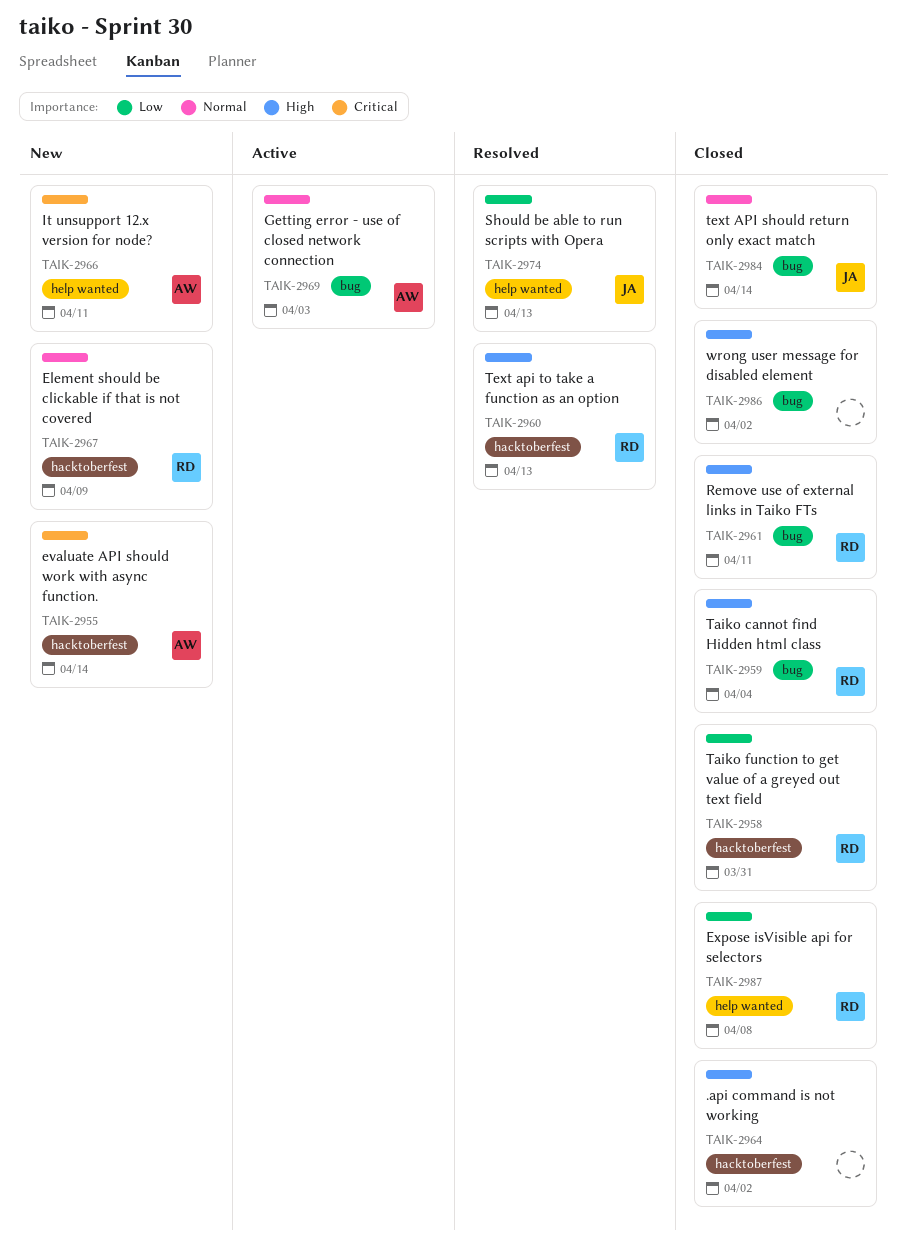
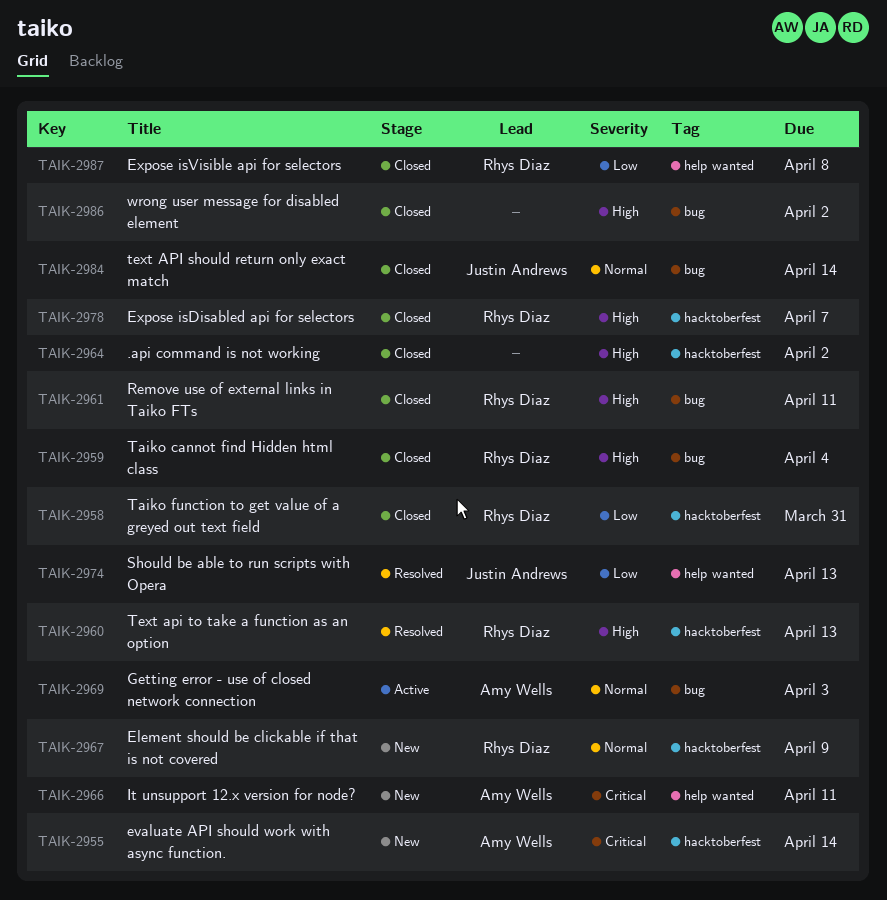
TAIK-2978: none -> present

